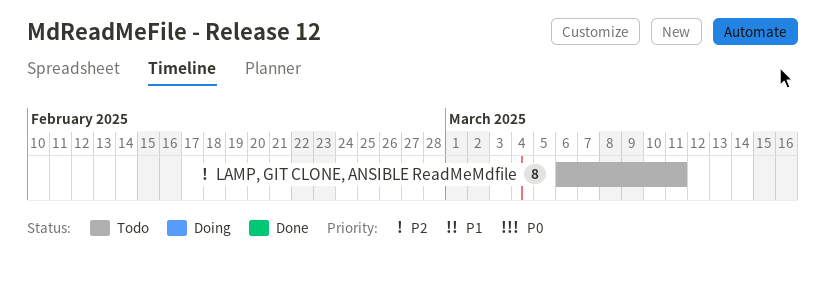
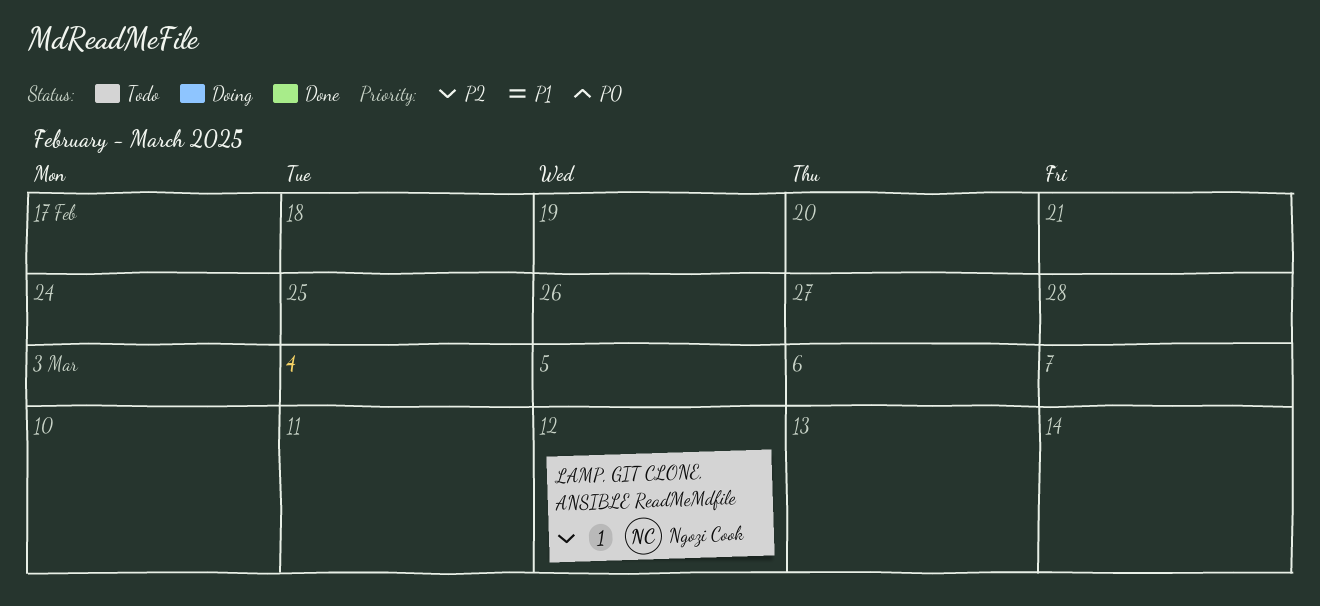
LAMP, GIT CLONE, ANSIBLE ReadMeMdfile, estimate: 8 -> 1
LAMP, GIT CLONE, ANSIBLE ReadMeMdfile, due: Mar 11 -> Mar 12

